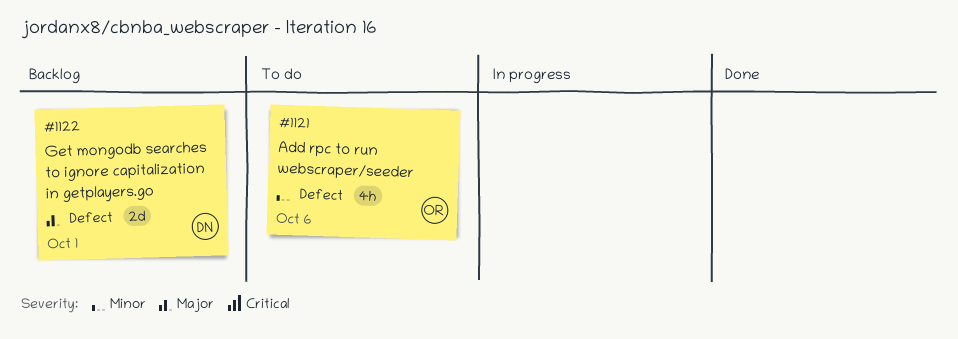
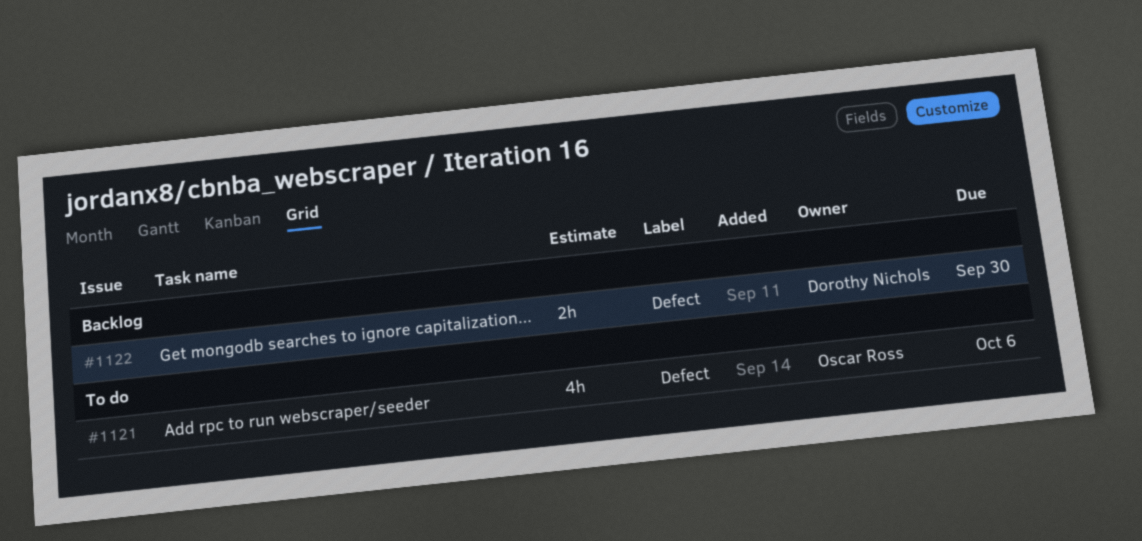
#1122, estimate: 2d -> 2h
#1122, due: Oct 1 -> Sep 30

